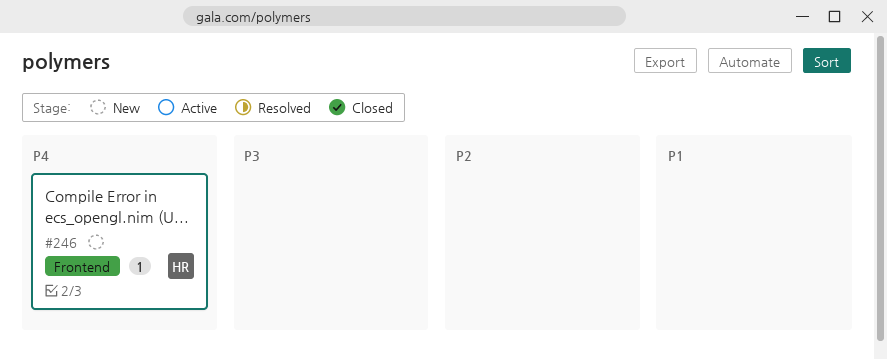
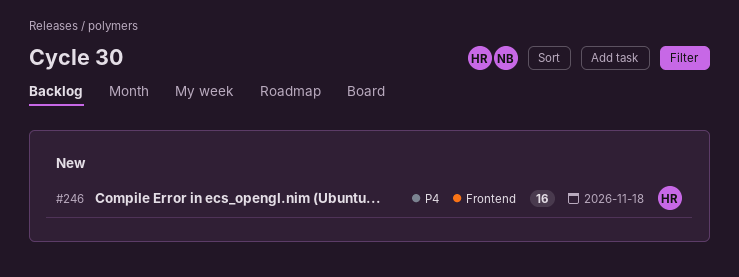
#246, estimate: 1 -> 16

